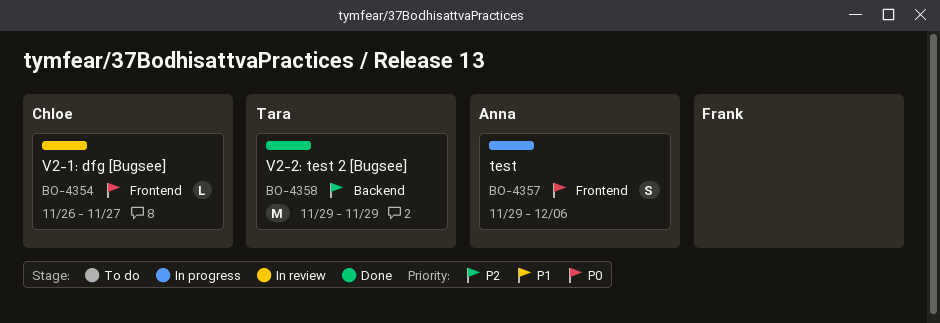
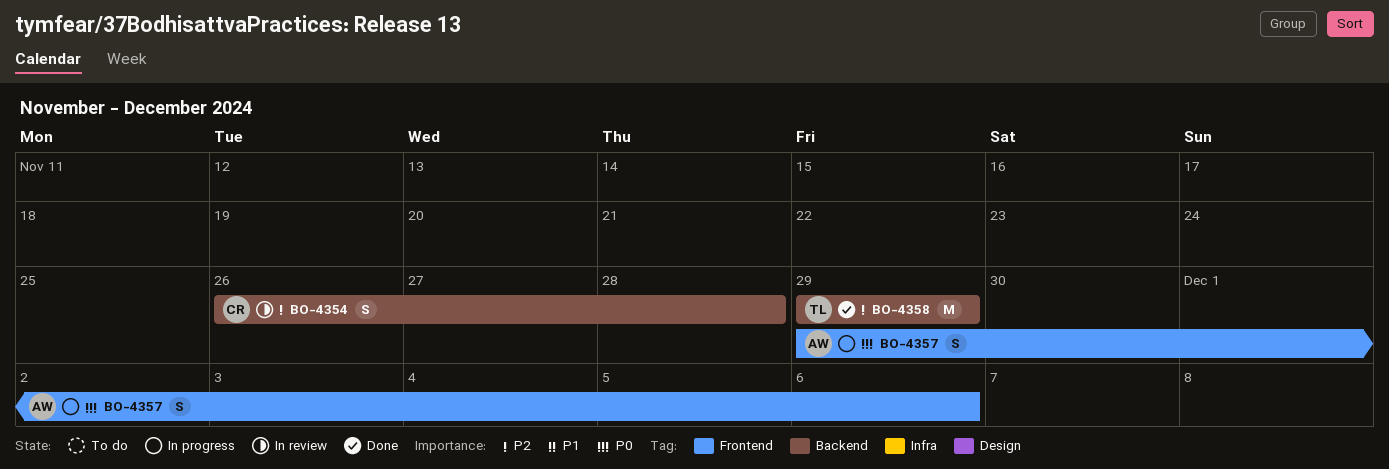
BO-4354, priority: P0 -> P2
BO-4354, label: Frontend -> Backend
BO-4354, estimate: L -> S
BO-4354, due: Nov 27 -> Nov 28

